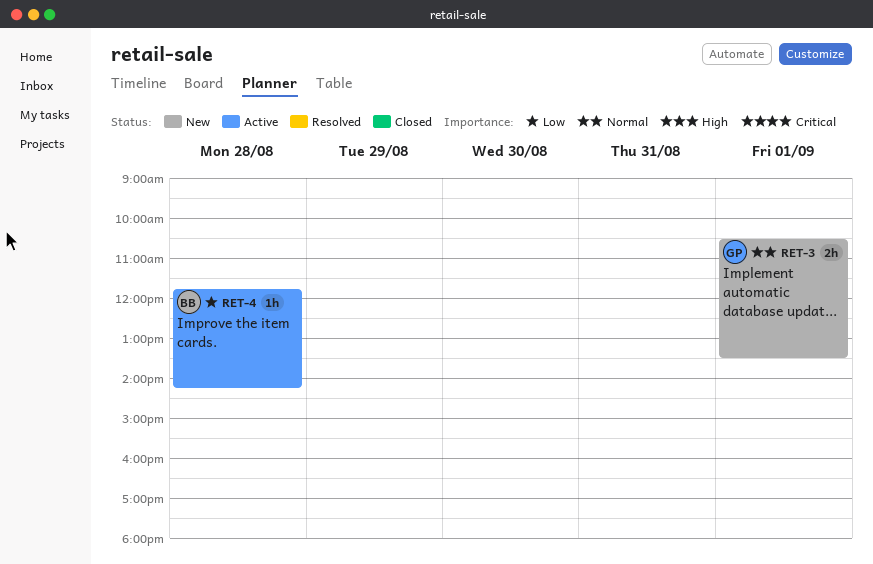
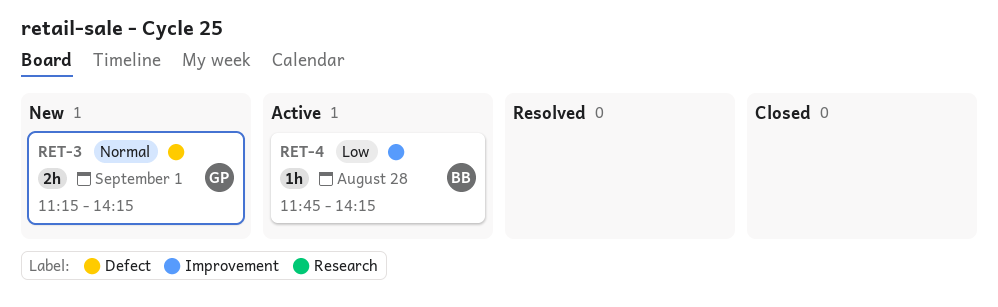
RET-3, begins: 10:30 -> 11:15
RET-3, ends: 13:30 -> 14:15

